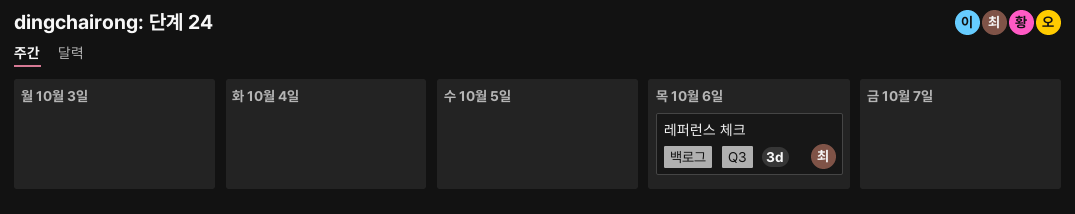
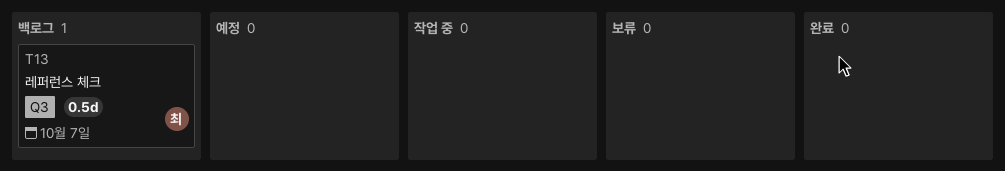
레퍼런스 체크, estimate: 3d -> 0.5d
레퍼런스 체크, due: Oct 6 -> Oct 7

